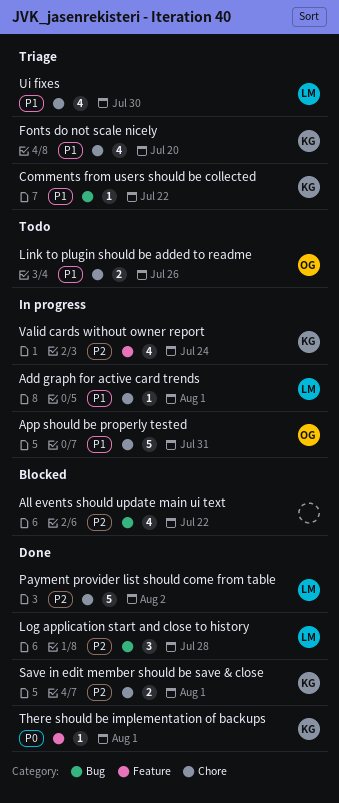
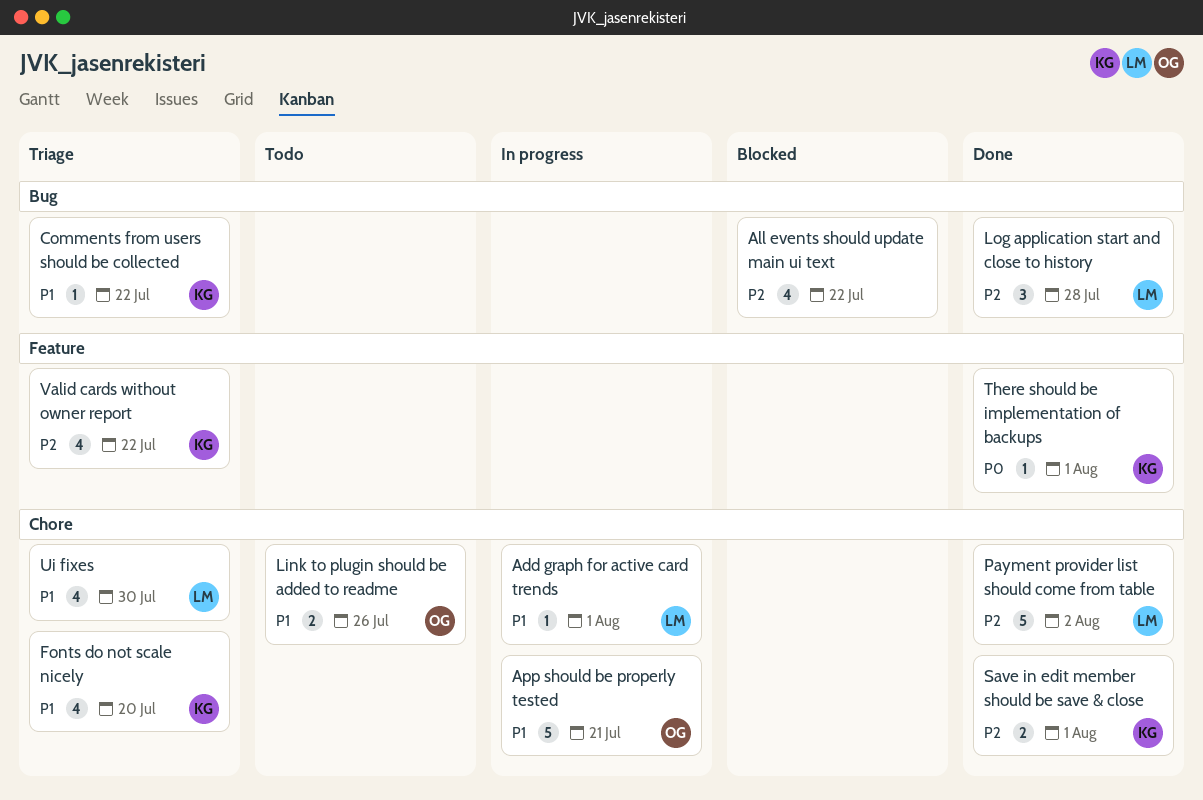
App should be properly tested, due: Jul 31 -> Jul 21
Valid cards without owner report, status: In progress -> Triage
Valid cards without owner report, due: Jul 24 -> Jul 22

